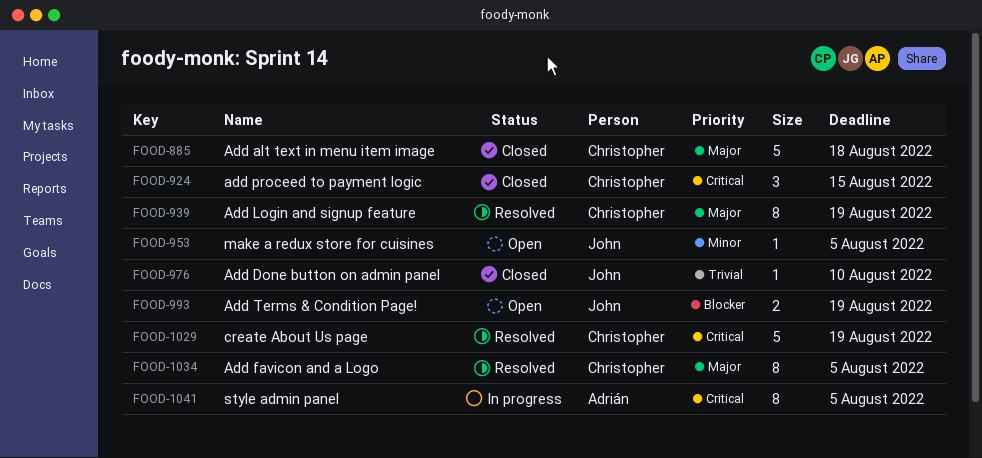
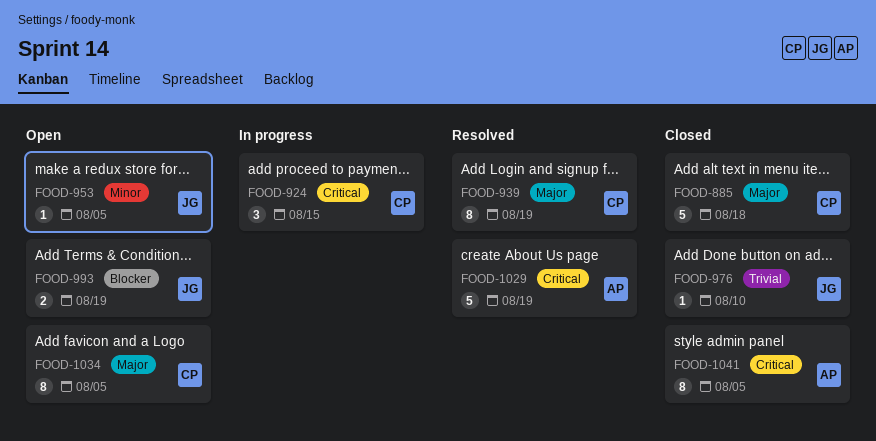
FOOD-924, status: Closed -> In progress
FOOD-1029, owner: Christopher -> Adrián
FOOD-1034, status: Resolved -> Open
FOOD-1041, status: In progress -> Closed

